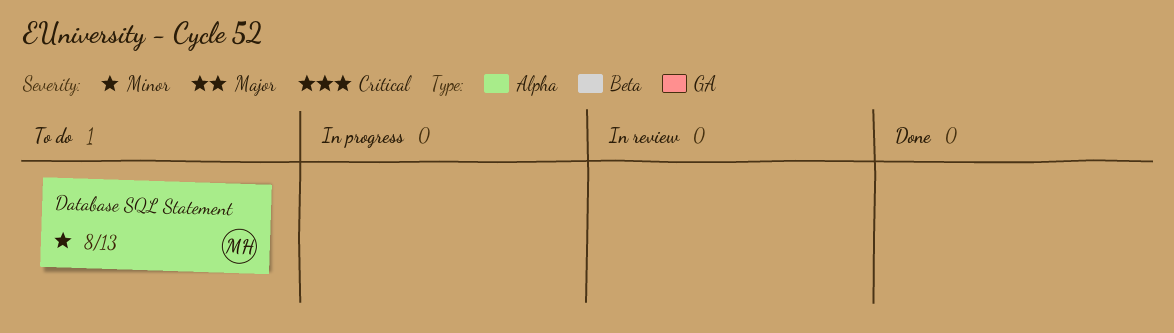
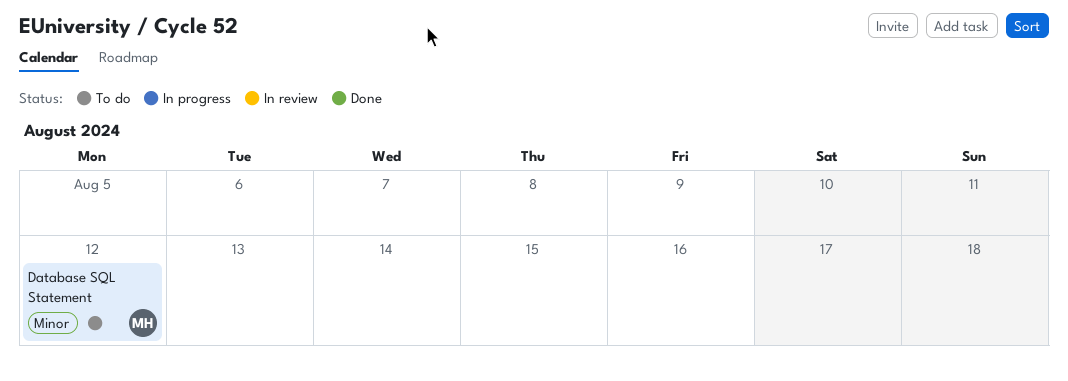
Database SQL Statement, due: Aug 13 -> Aug 12

